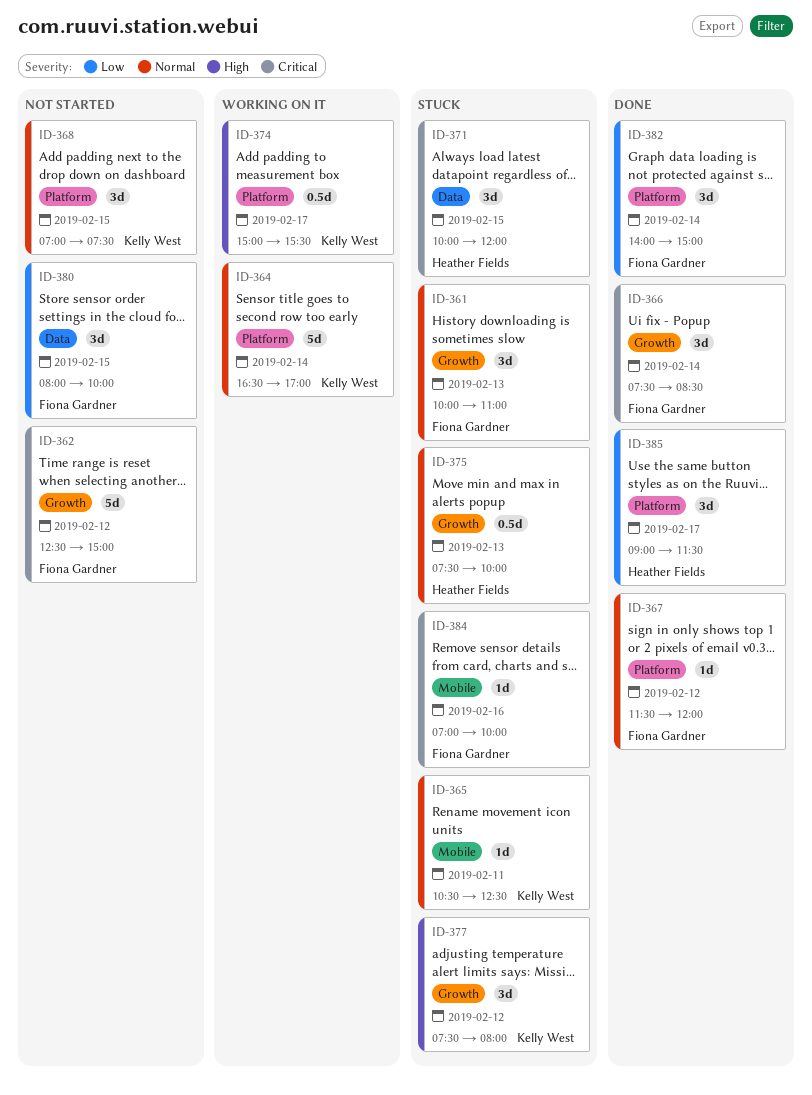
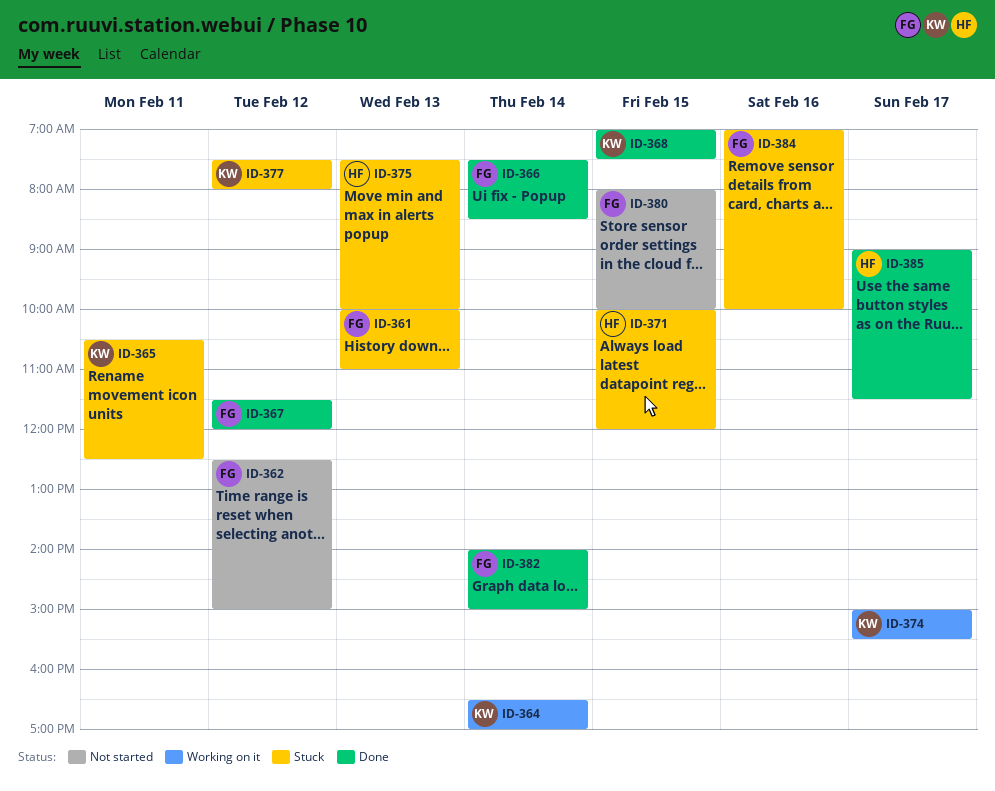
ID-368, status: Not started -> Done

